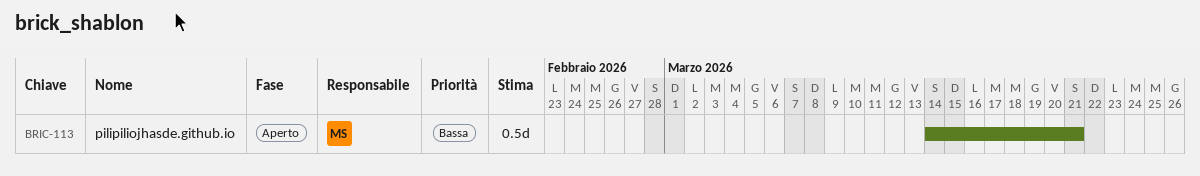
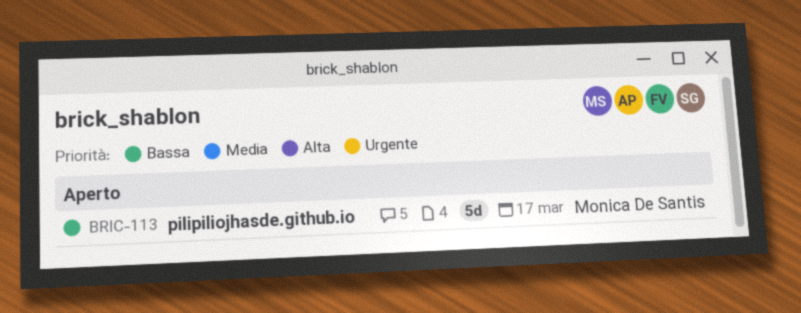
BRIC-113, estimate: 0.5d -> 5d
BRIC-113, due: Mar 21 -> Mar 17

